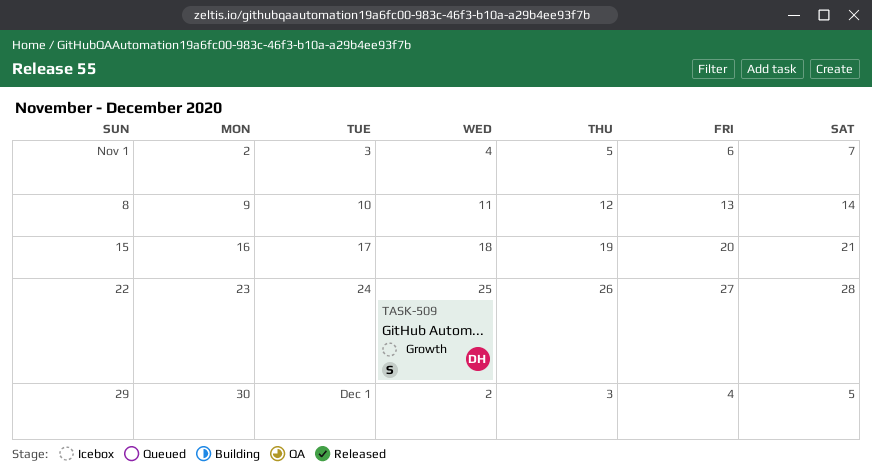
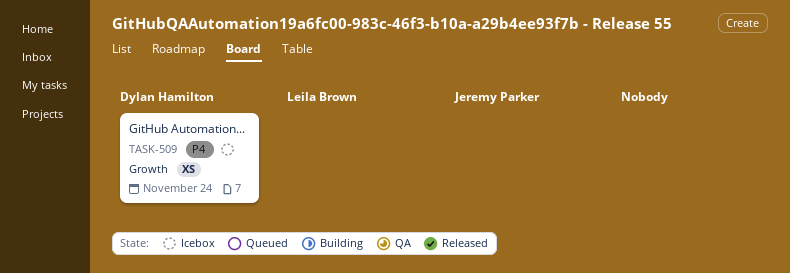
TASK-509, estimate: S -> XS
TASK-509, due: Nov 25 -> Nov 24

